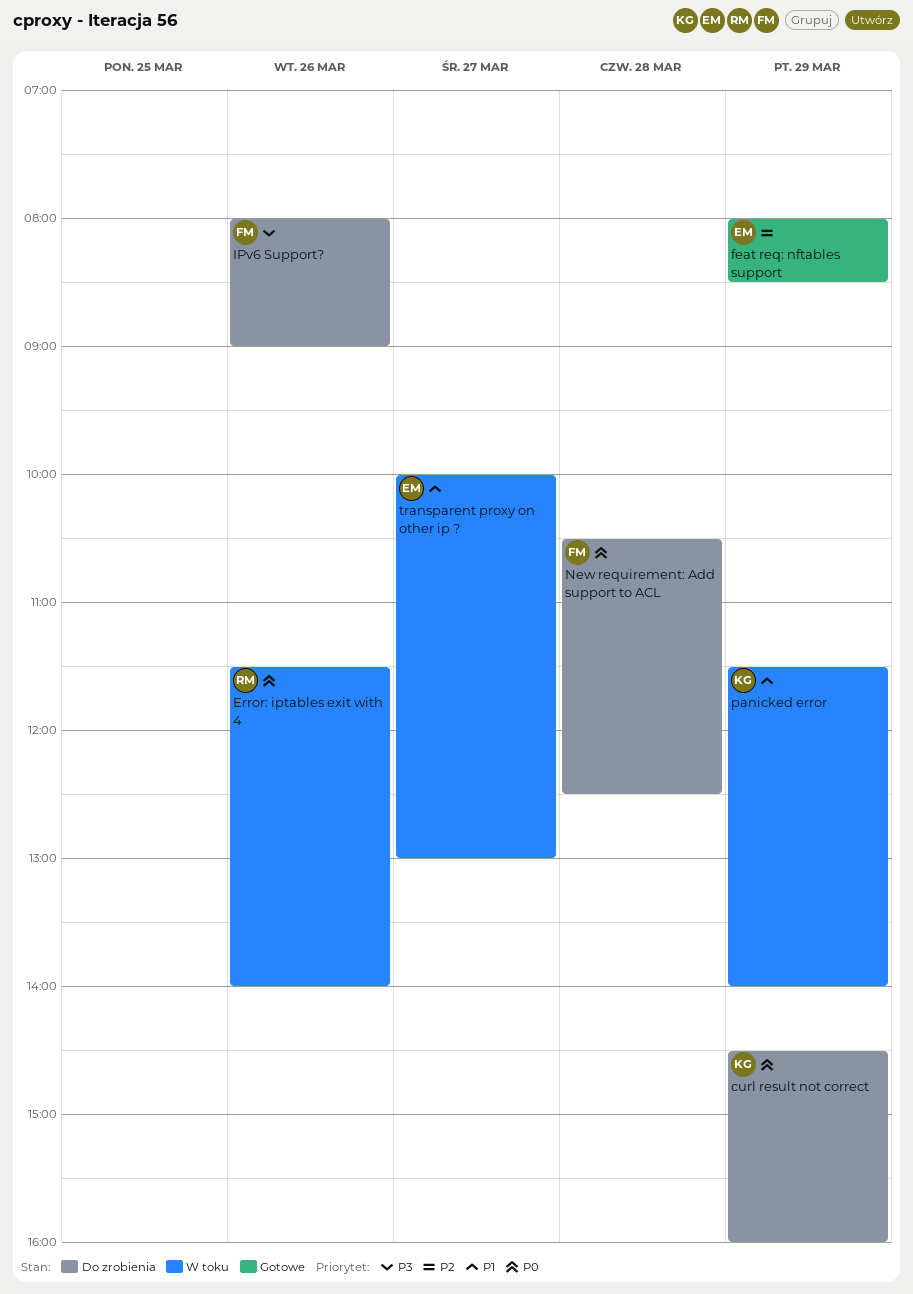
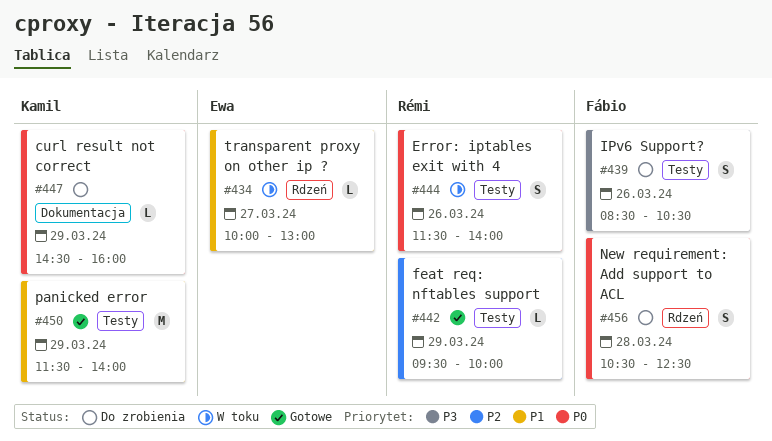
feat req: nftables support, owner: Ewa -> Rémi
feat req: nftables support, begins: 08:00 -> 09:30
feat req: nftables support, ends: 08:30 -> 10:00
IPv6 Support?, begins: 08:00 -> 08:30
IPv6 Support?, ends: 09:00 -> 10:30
panicked error, status: W toku -> Gotowe

